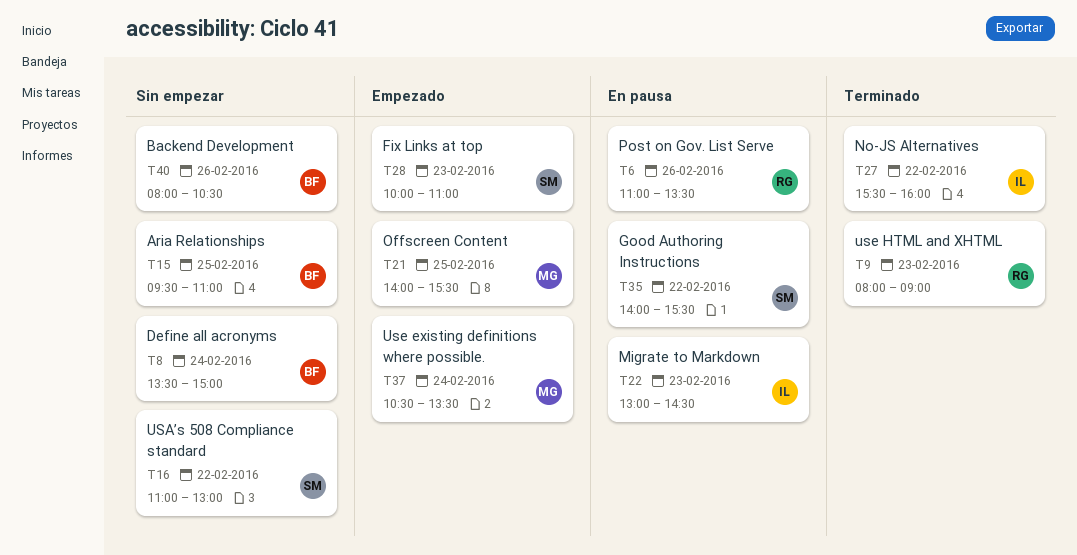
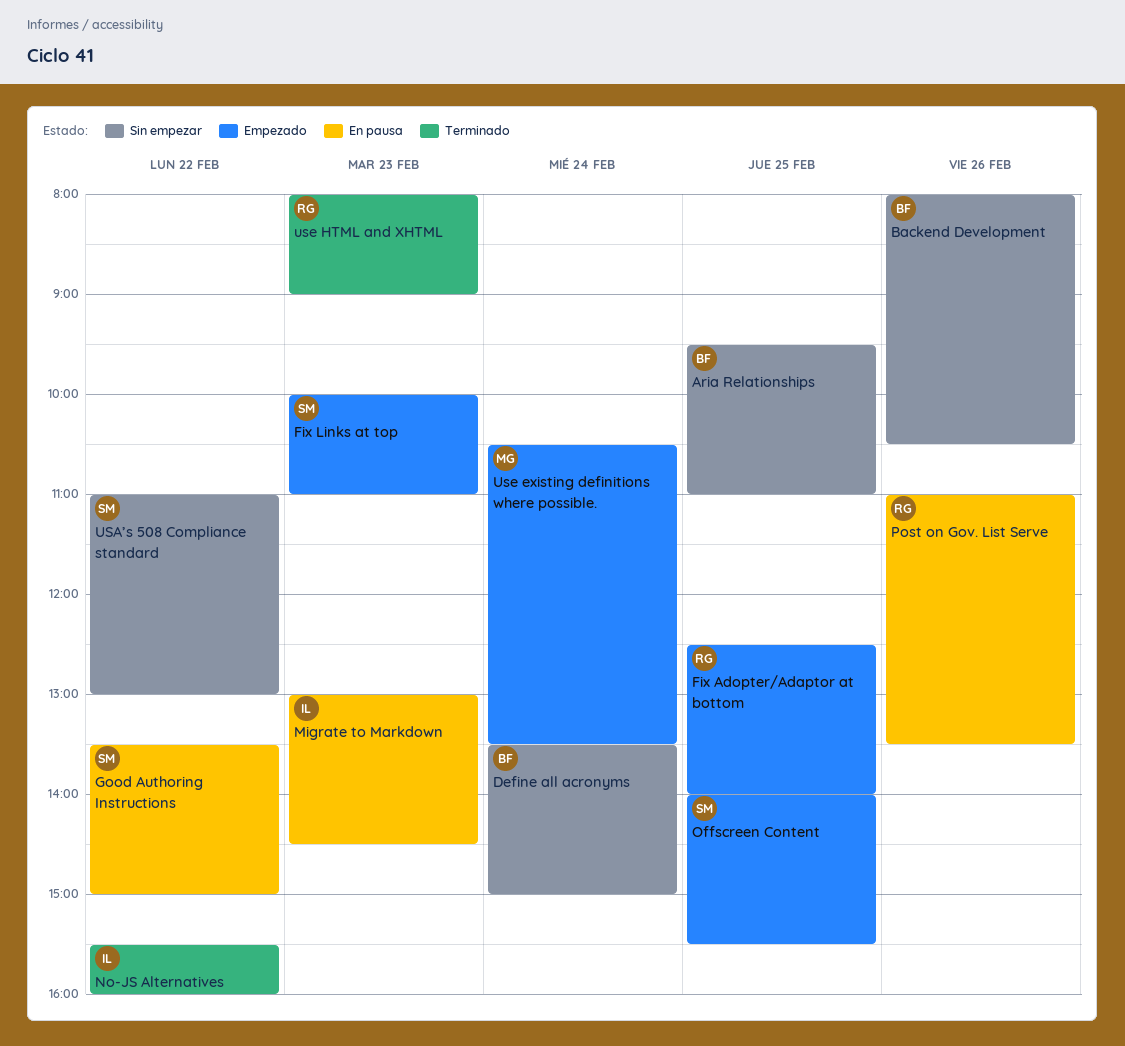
Fix Adopter/Adaptor at bottom: none -> present
Good Authoring Instructions, begins: 14:00 -> 13:30
Good Authoring Instructions, ends: 15:30 -> 15:00
Offscreen Content, owner: MG -> SM

